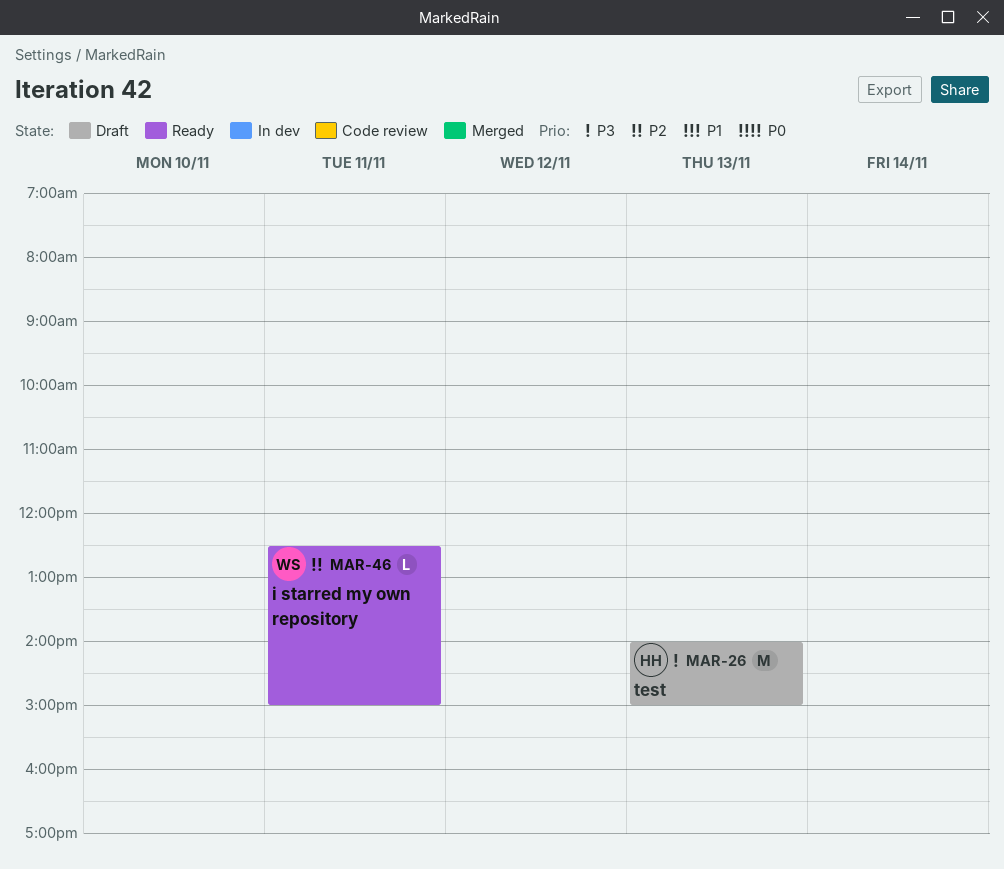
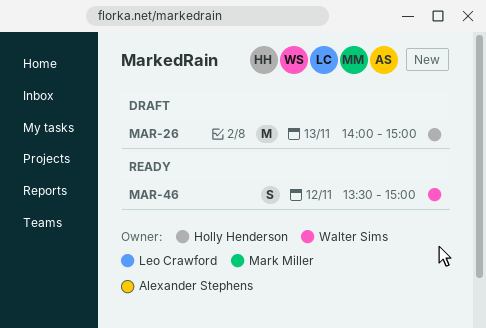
MAR-46, estimate: L -> S
MAR-46, day: Nov 11 -> Nov 12
MAR-46, begins: 12:30 -> 13:30

